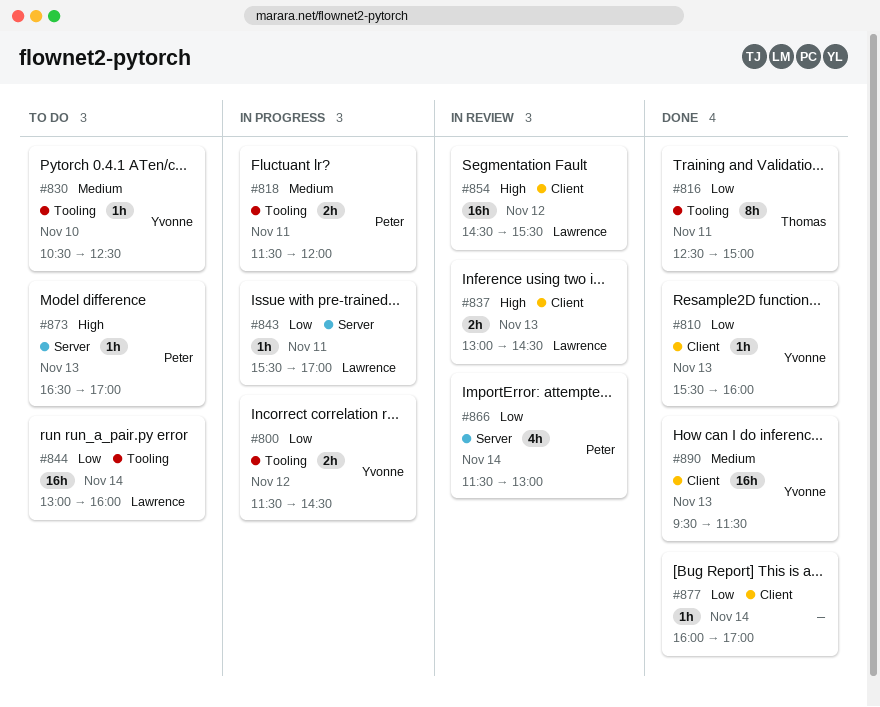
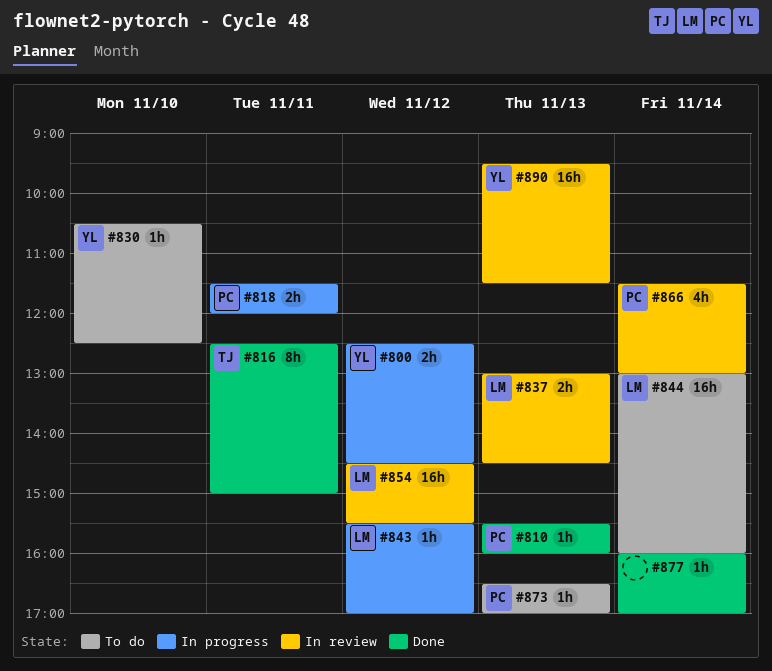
#800, begins: 11:30 -> 12:30
#810, owner: Yvonne -> Peter
#843, day: Nov 11 -> Nov 12
#890, status: Done -> In review

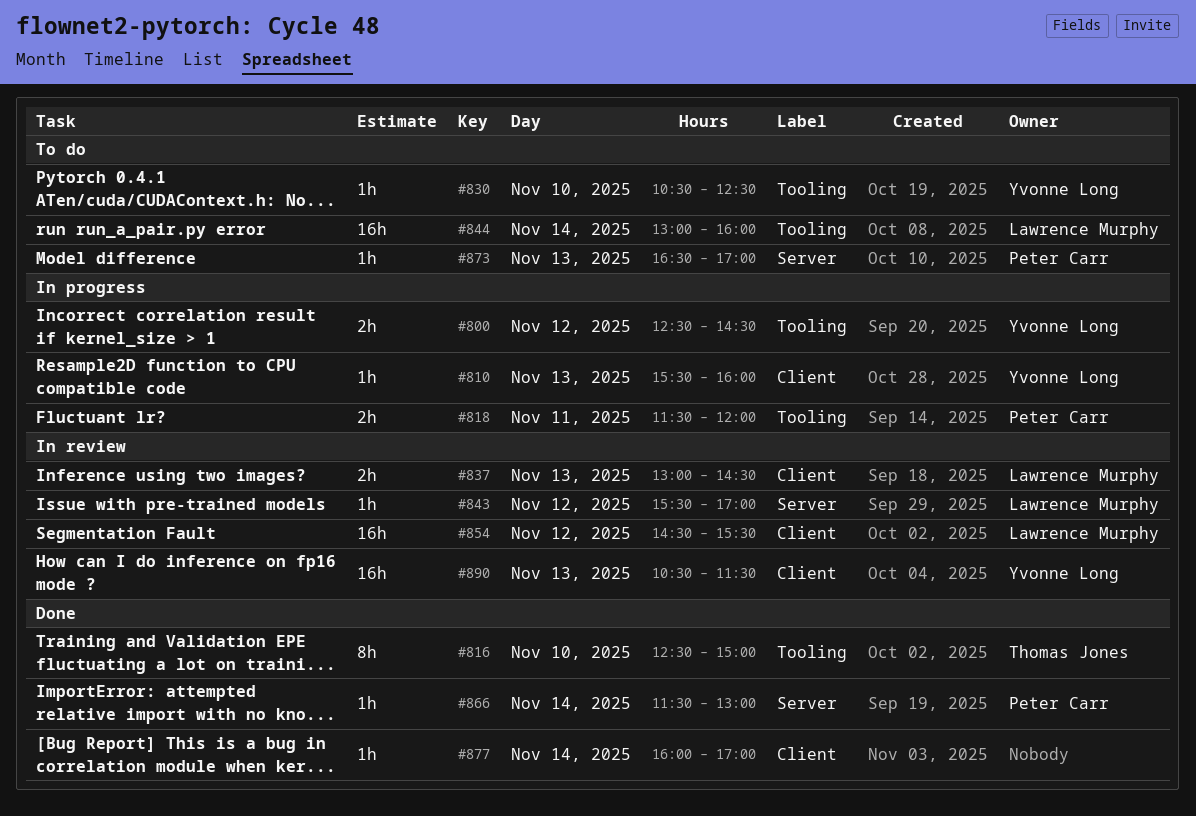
#810, status: Done -> In progress
#810, owner: Peter Carr -> Yvonne Long
#816, day: Nov 11 -> Nov 10
#843, status: In progress -> In review
#866, status: In review -> Done
#866, estimate: 4h -> 1h
#890, begins: 09:30 -> 10:30

